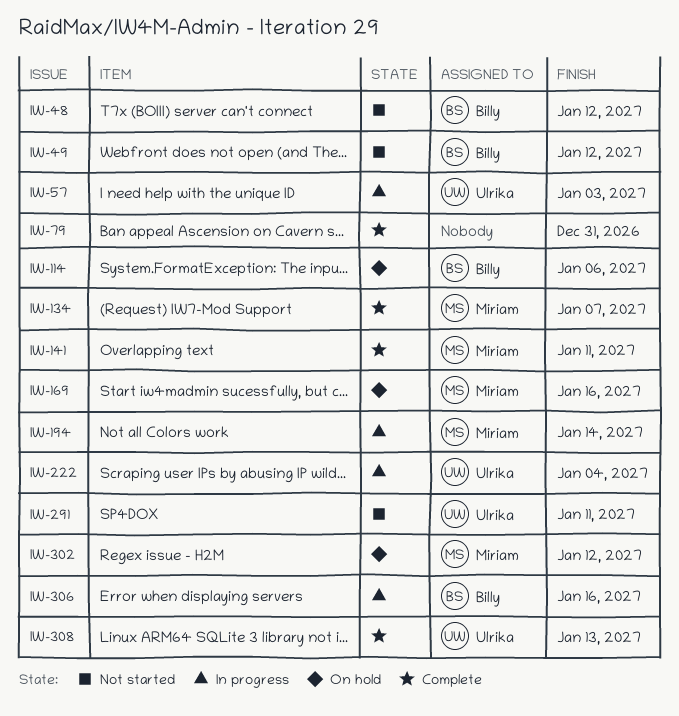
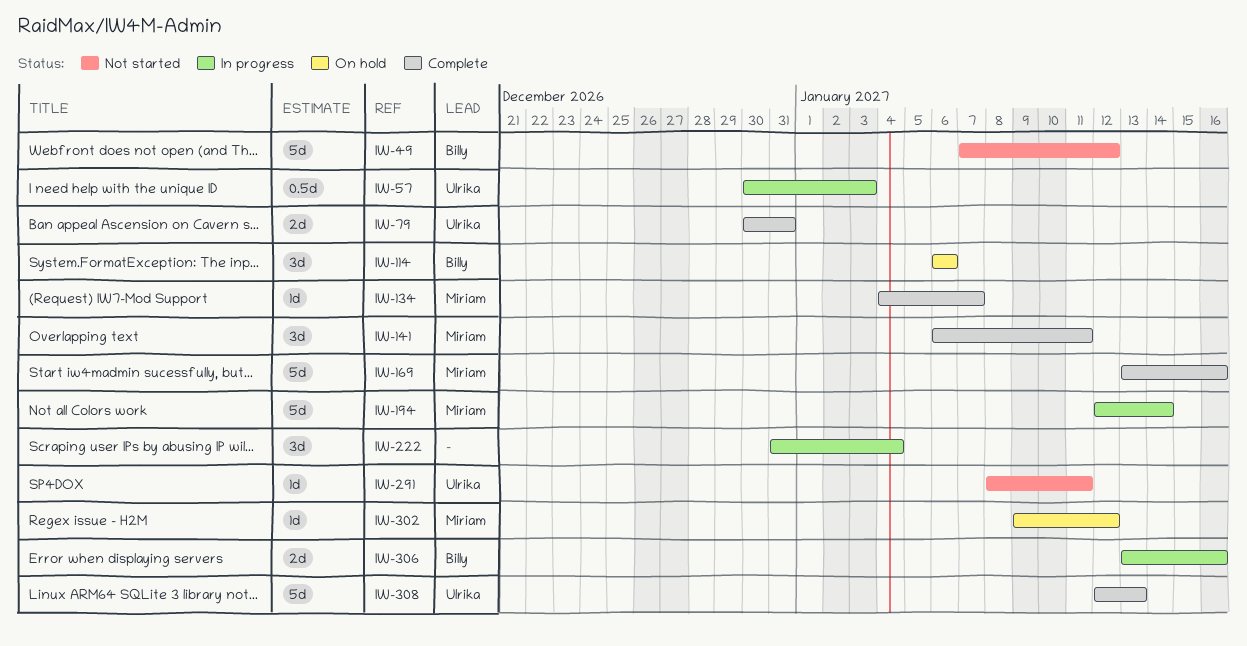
IW-48: present -> none
IW-79, owner: none -> Ulrika
IW-169, status: On hold -> Complete
IW-222, owner: Ulrika -> none

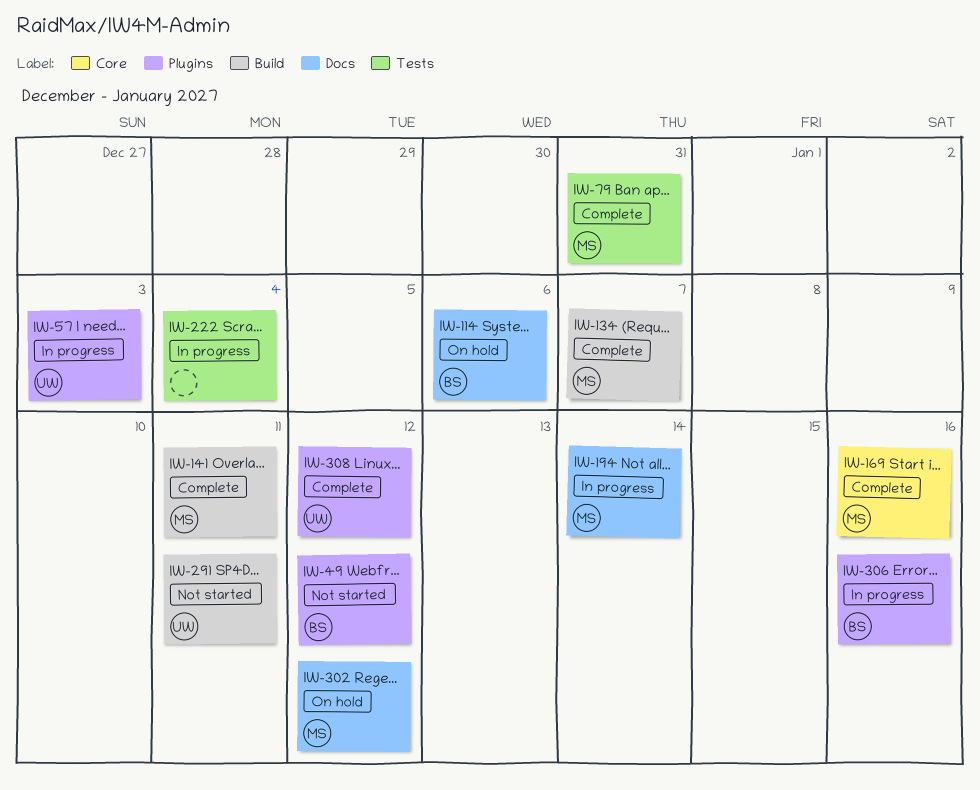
IW-79, owner: Ulrika -> Miriam
IW-308, due: Jan 13 -> Jan 12

